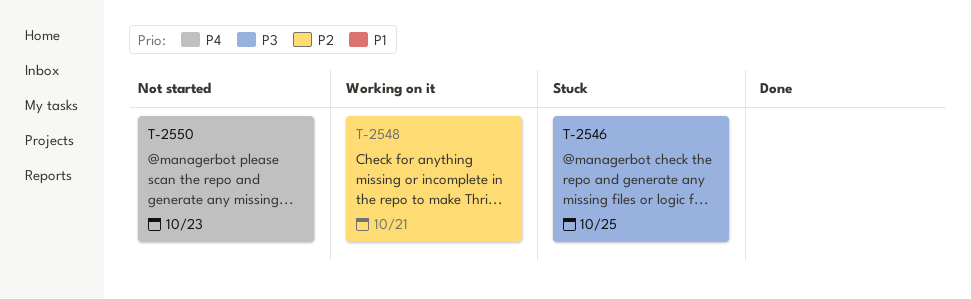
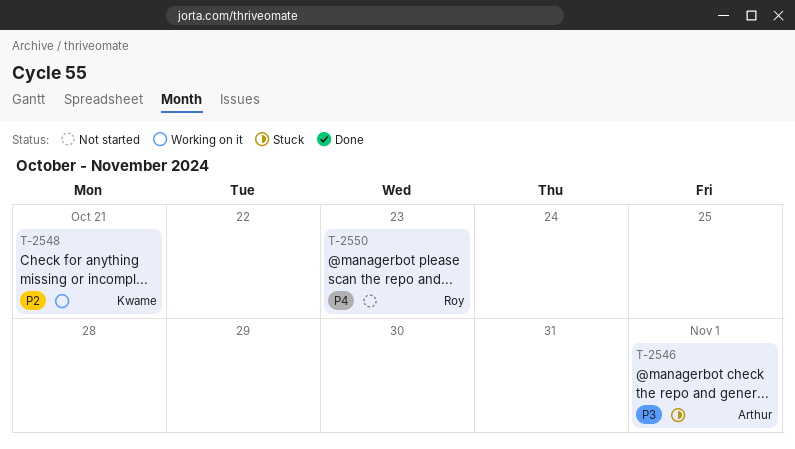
T-2546, due: Oct 25 -> Nov 1

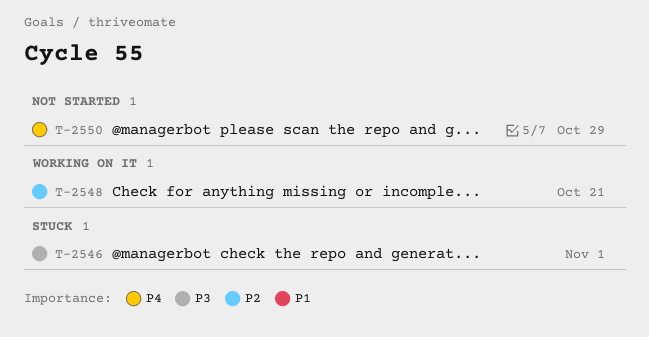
T-2550, due: Oct 23 -> Oct 29

